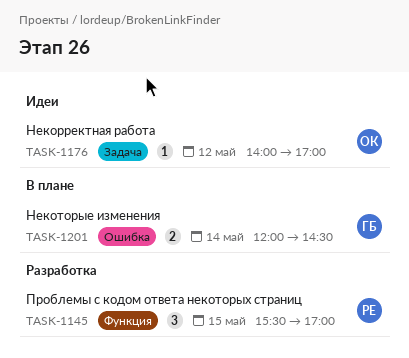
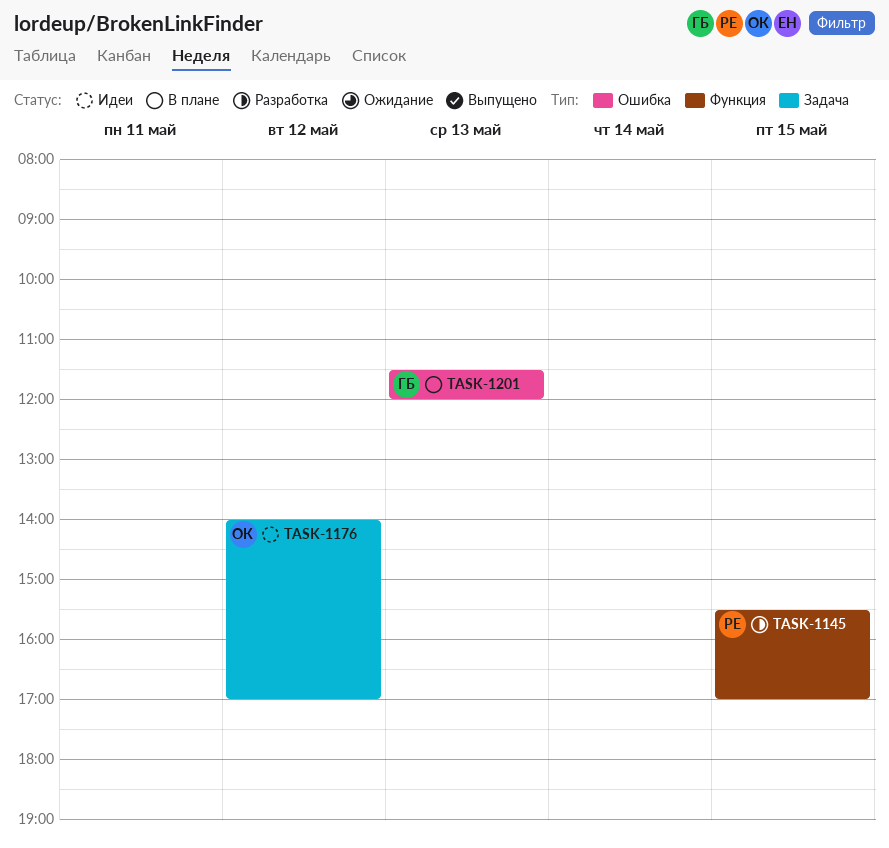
TASK-1201, day: May 14 -> May 13
TASK-1201, begins: 12:00 -> 11:30
TASK-1201, ends: 14:30 -> 12:00

